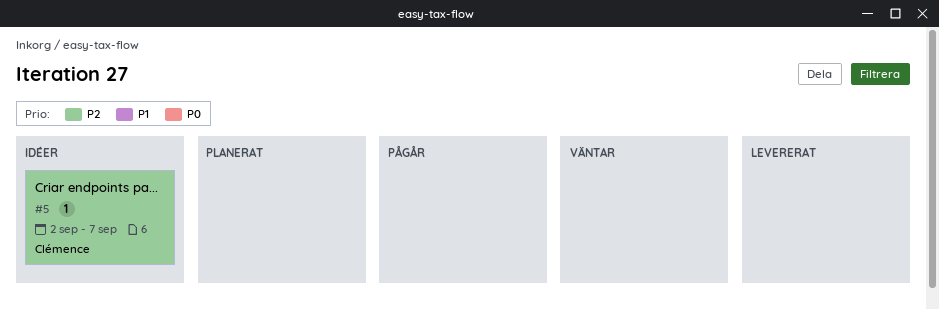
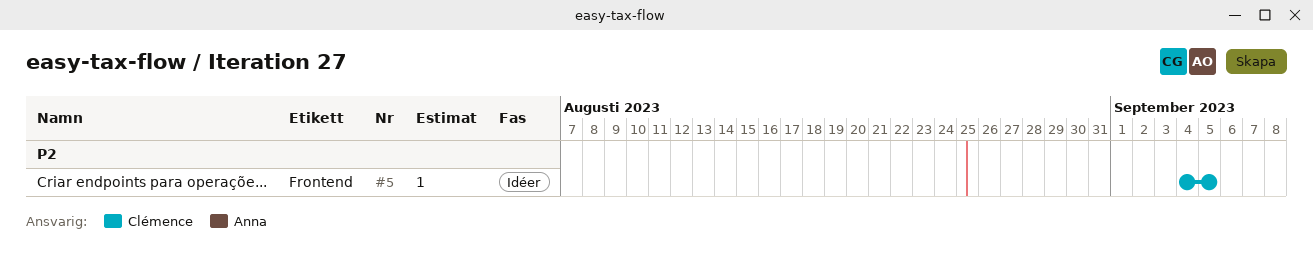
#5, start: Sep 2 -> Sep 4
#5, due: Sep 7 -> Sep 5

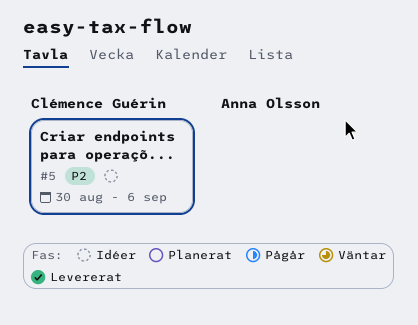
#5, start: Sep 4 -> Aug 30
#5, due: Sep 5 -> Sep 6

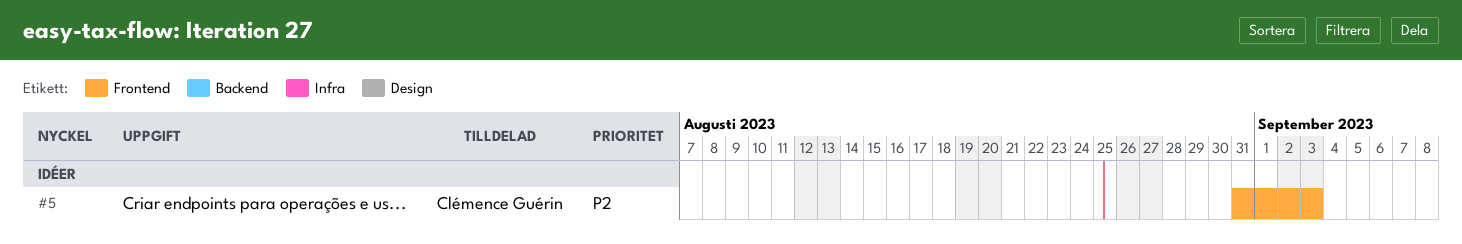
#5, start: Aug 30 -> Aug 31
#5, due: Sep 6 -> Sep 3

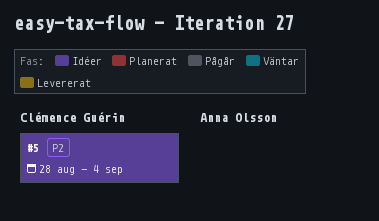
#5, start: Aug 31 -> Aug 28
#5, due: Sep 3 -> Sep 4

